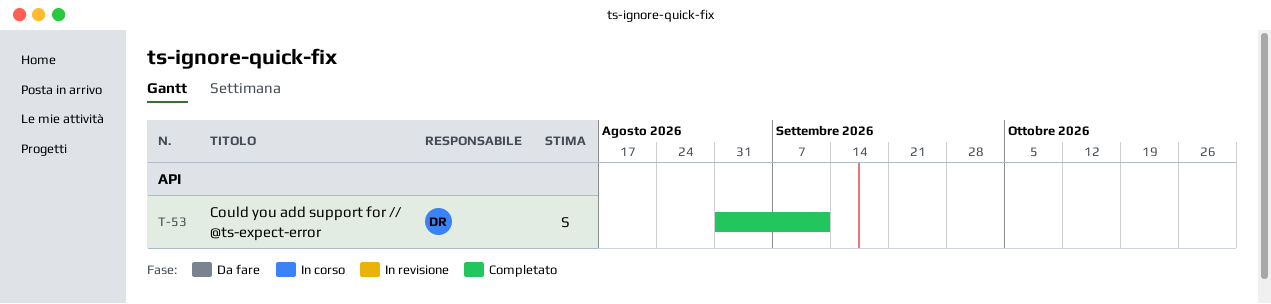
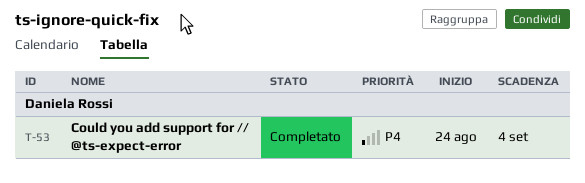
T-53, start: Aug 31 -> Aug 24
T-53, due: Sep 11 -> Sep 4

